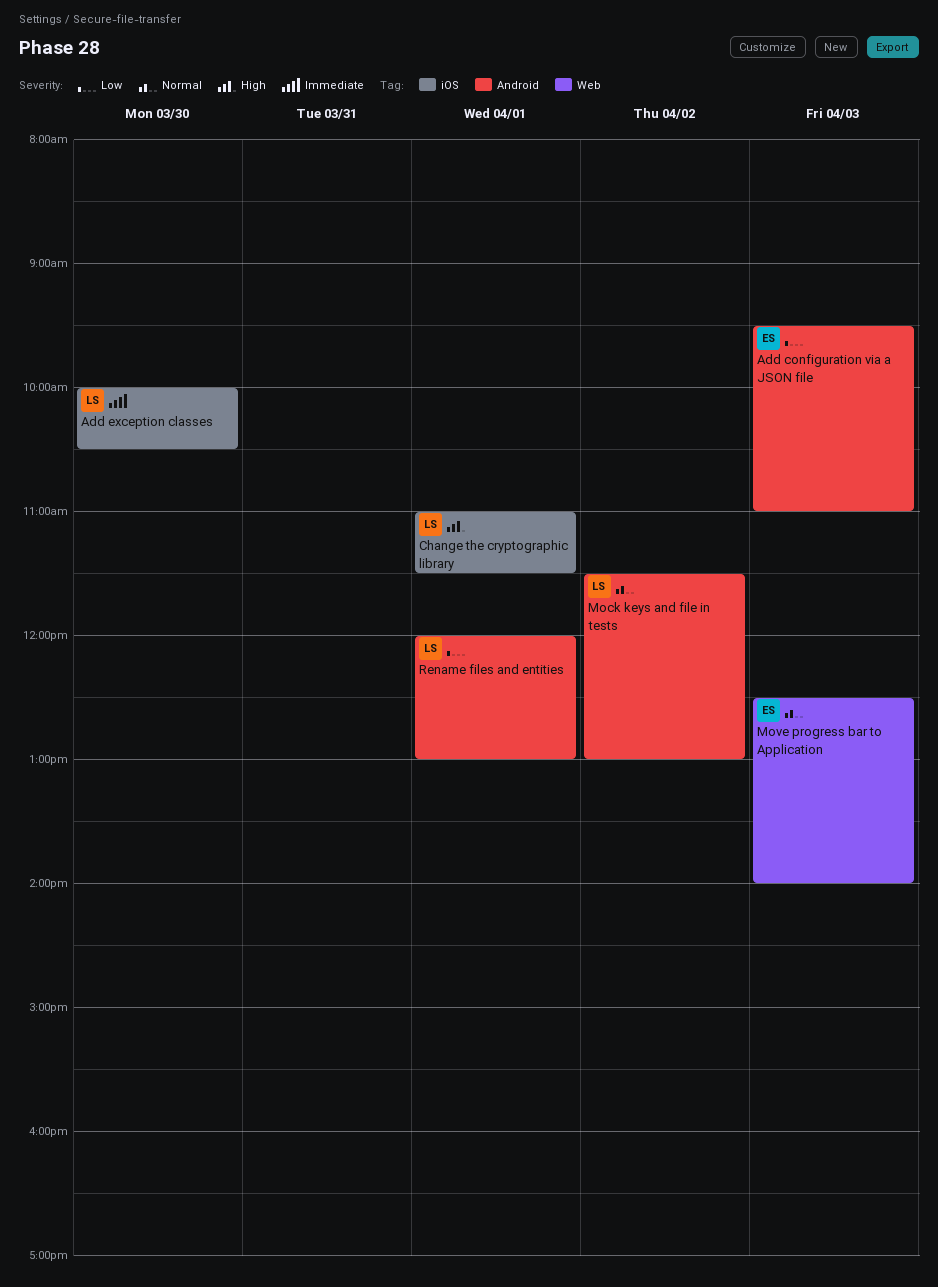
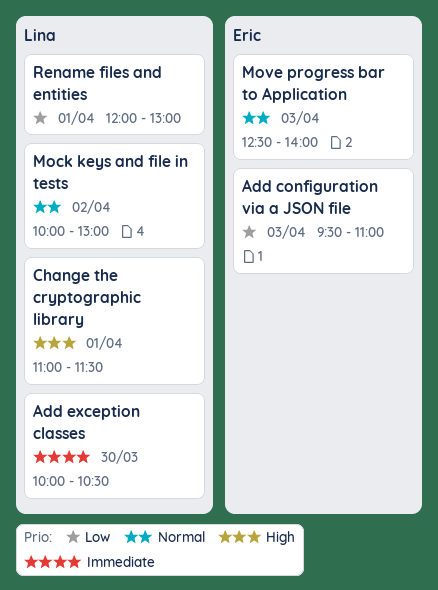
Mock keys and file in tests, begins: 11:30 -> 10:00

